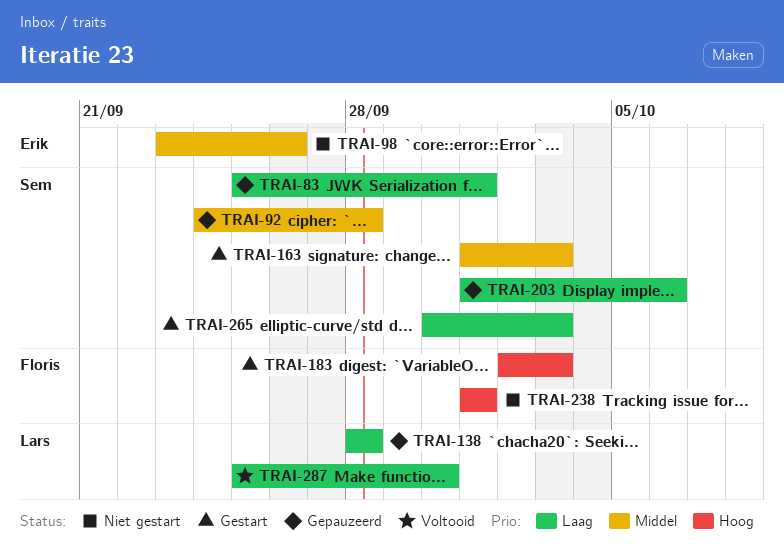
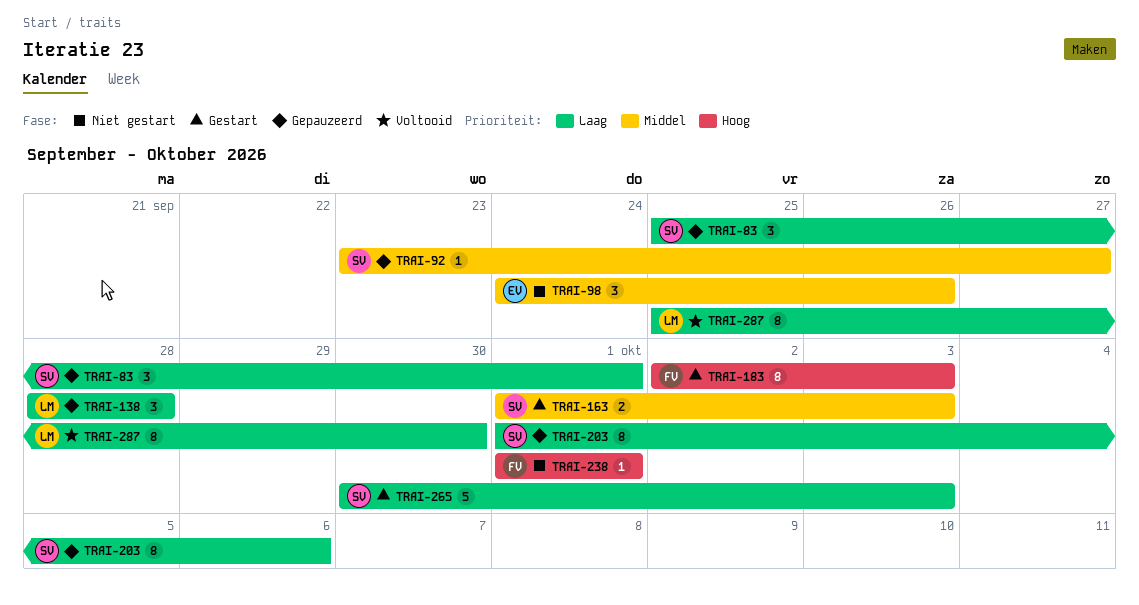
TRAI-92, start: Sep 24 -> Sep 23
TRAI-92, due: Sep 28 -> Sep 27
TRAI-98, start: Sep 23 -> Sep 24

